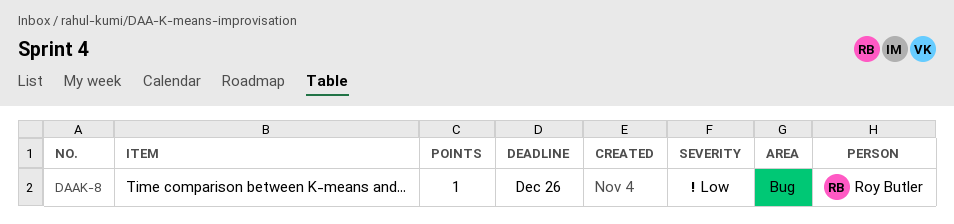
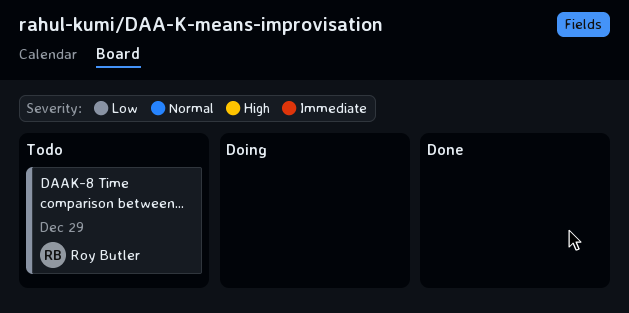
DAAK-8, due: Dec 26 -> Dec 29

